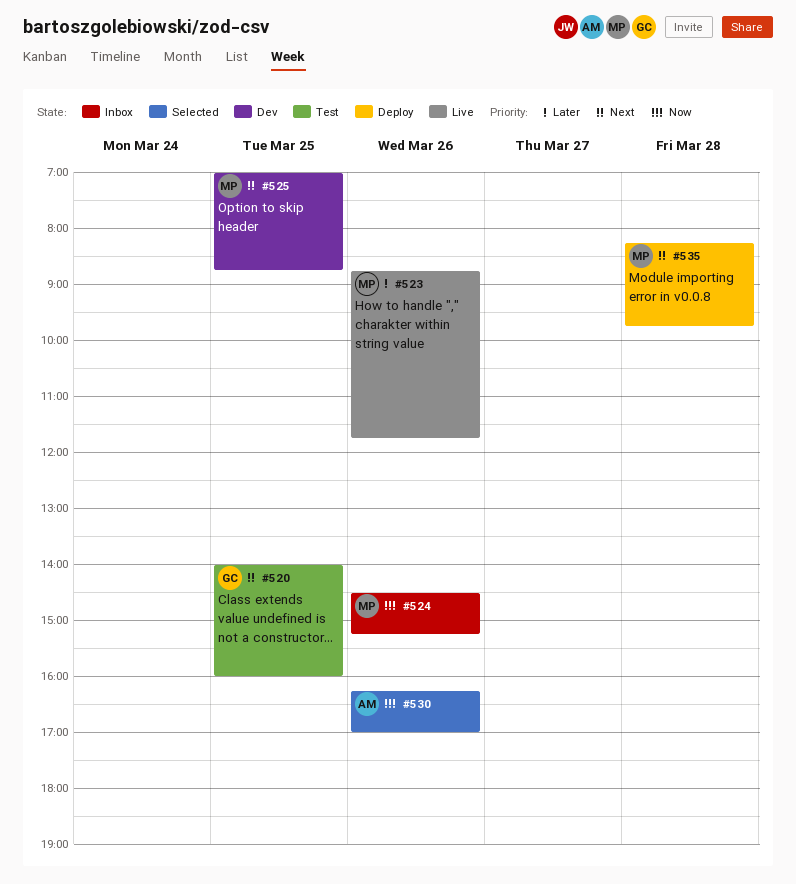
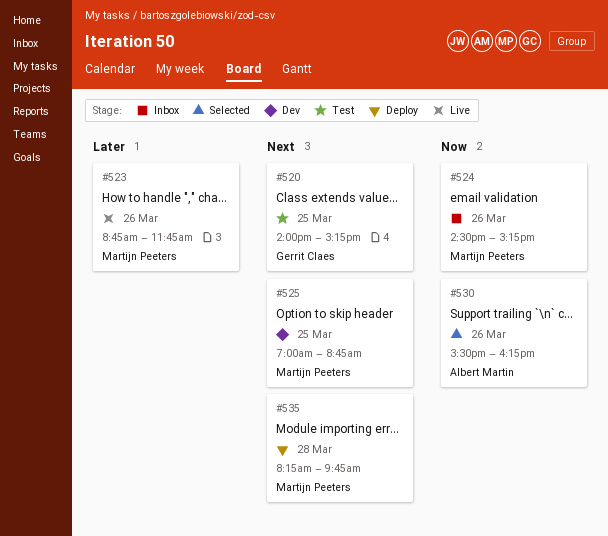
#520, ends: 16:00 -> 15:15
#530, begins: 16:15 -> 15:30
#530, ends: 17:00 -> 16:15

